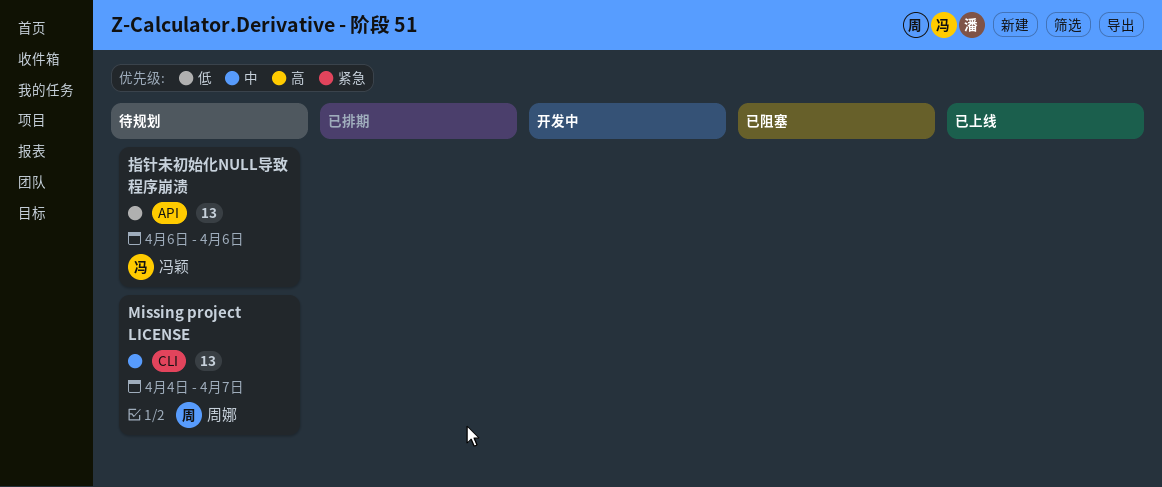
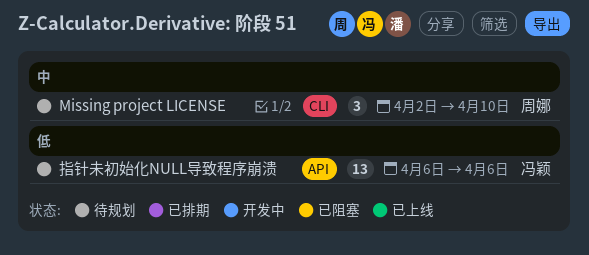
Missing project LICENSE, estimate: 13 -> 3
Missing project LICENSE, start: Apr 4 -> Apr 2
Missing project LICENSE, due: Apr 7 -> Apr 10

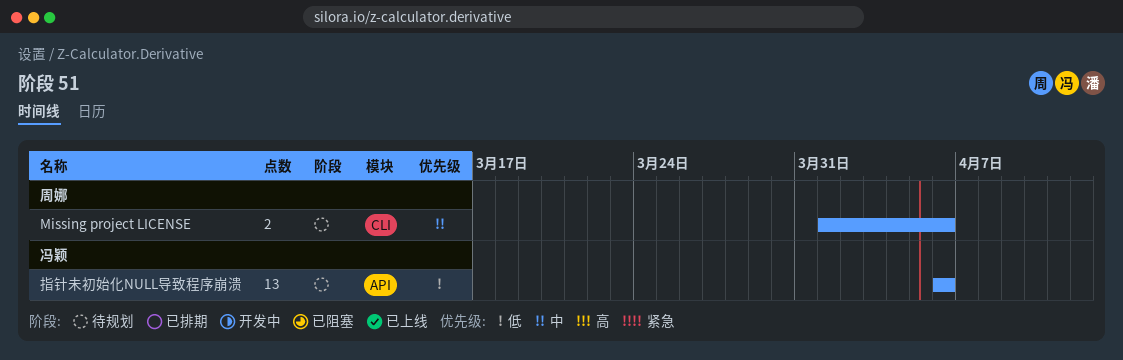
Missing project LICENSE, estimate: 3 -> 2
Missing project LICENSE, start: Apr 2 -> Apr 1
Missing project LICENSE, due: Apr 10 -> Apr 6

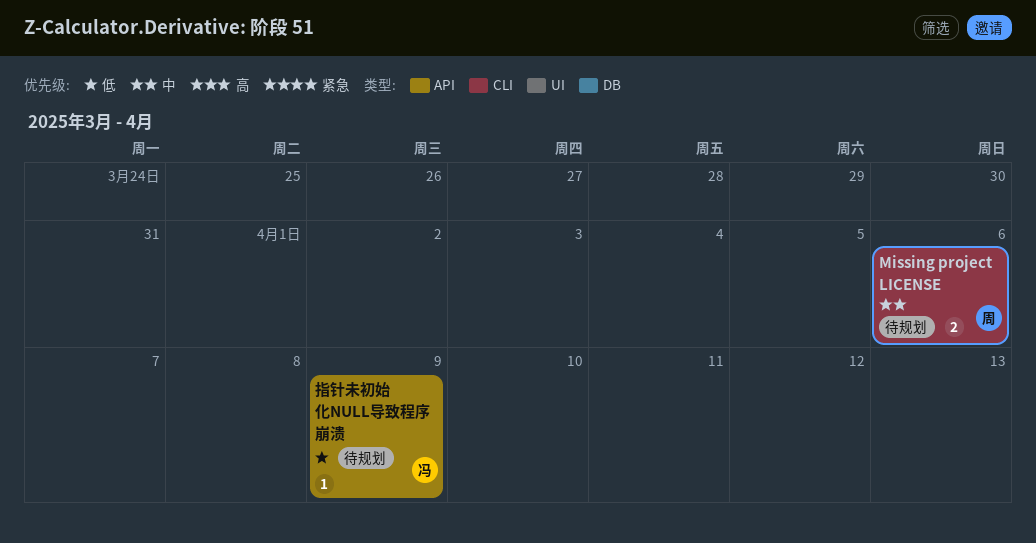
指针未初始化NULL导致程序崩溃, estimate: 13 -> 1
指针未初始化NULL导致程序崩溃, due: Apr 6 -> Apr 9

